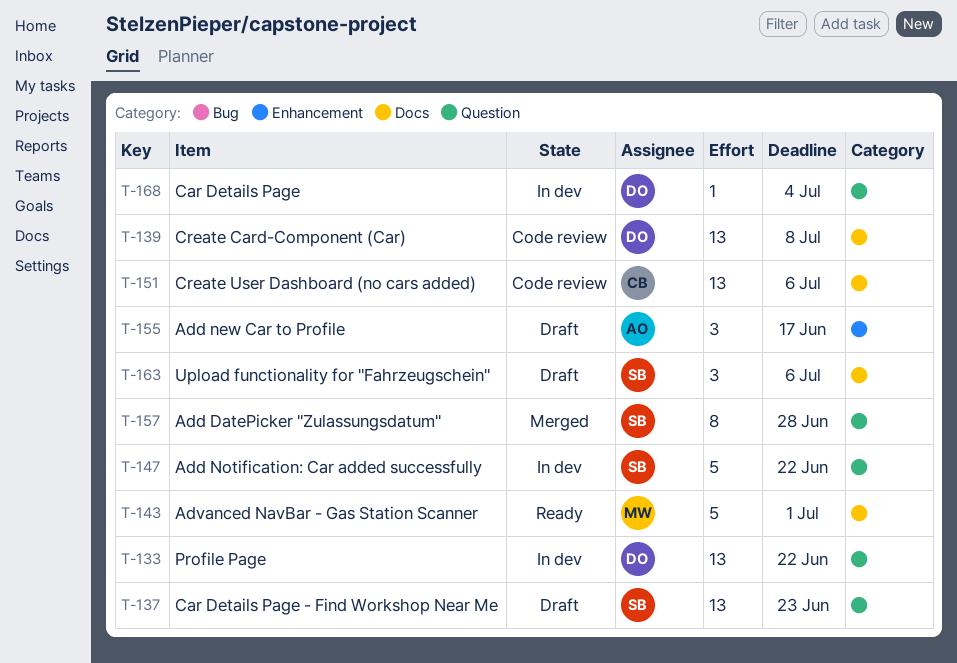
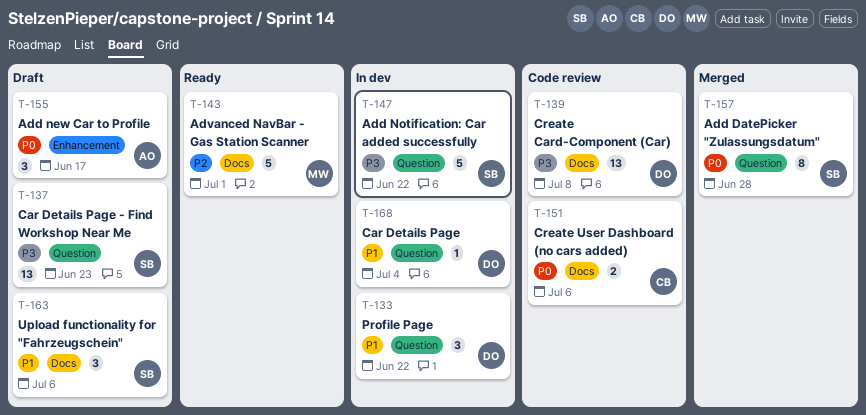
T-133, estimate: 13 -> 3
T-151, estimate: 13 -> 2

